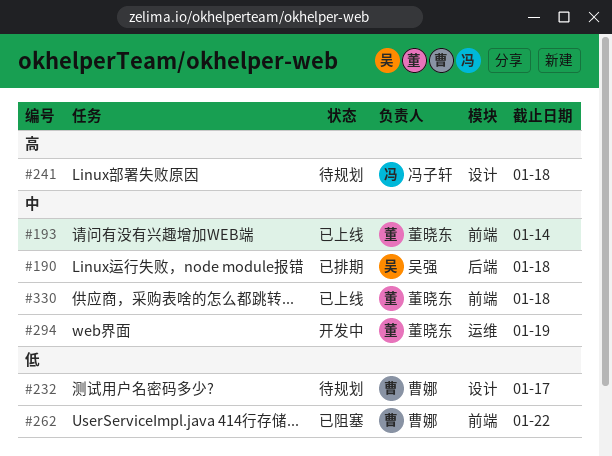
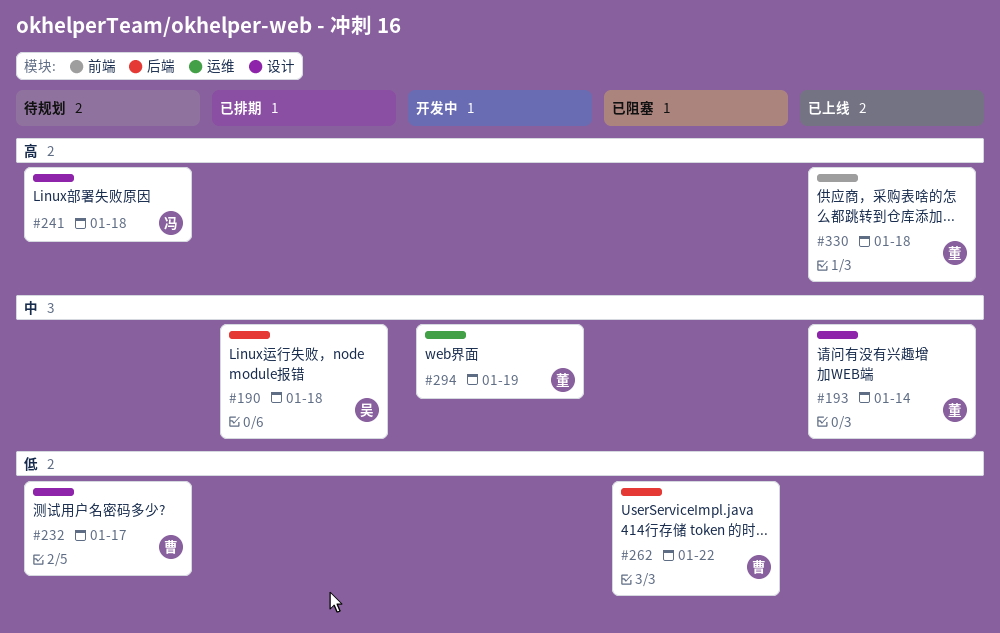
#193, label: 前端 -> 设计
#262, label: 前端 -> 后端
#330, priority: 中 -> 高

